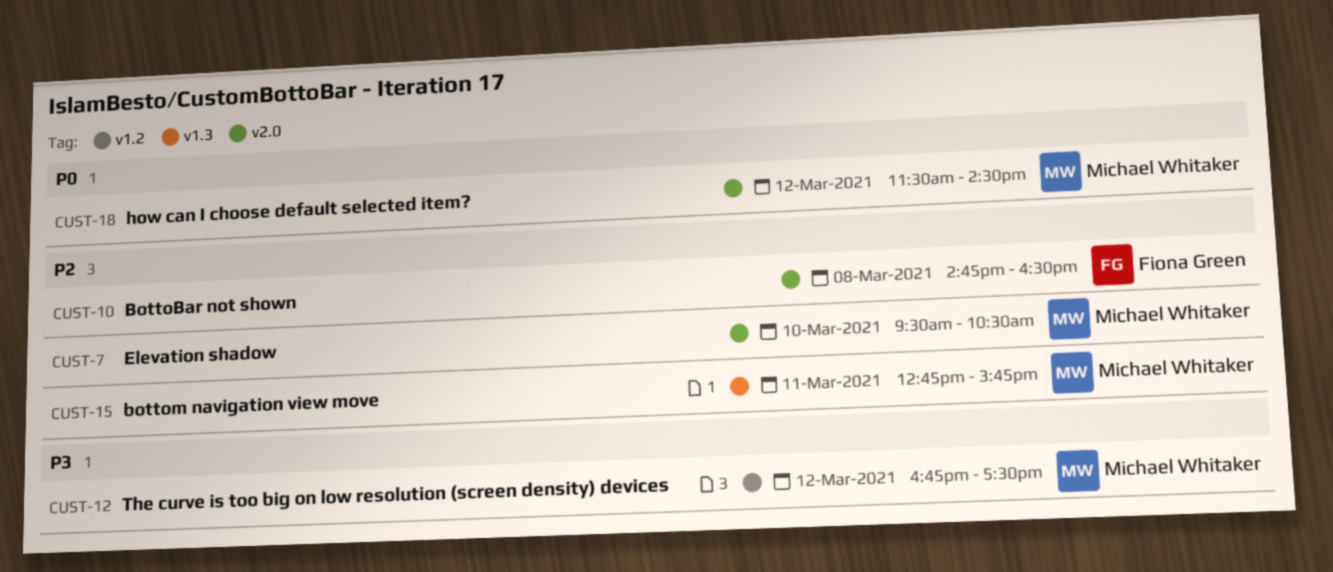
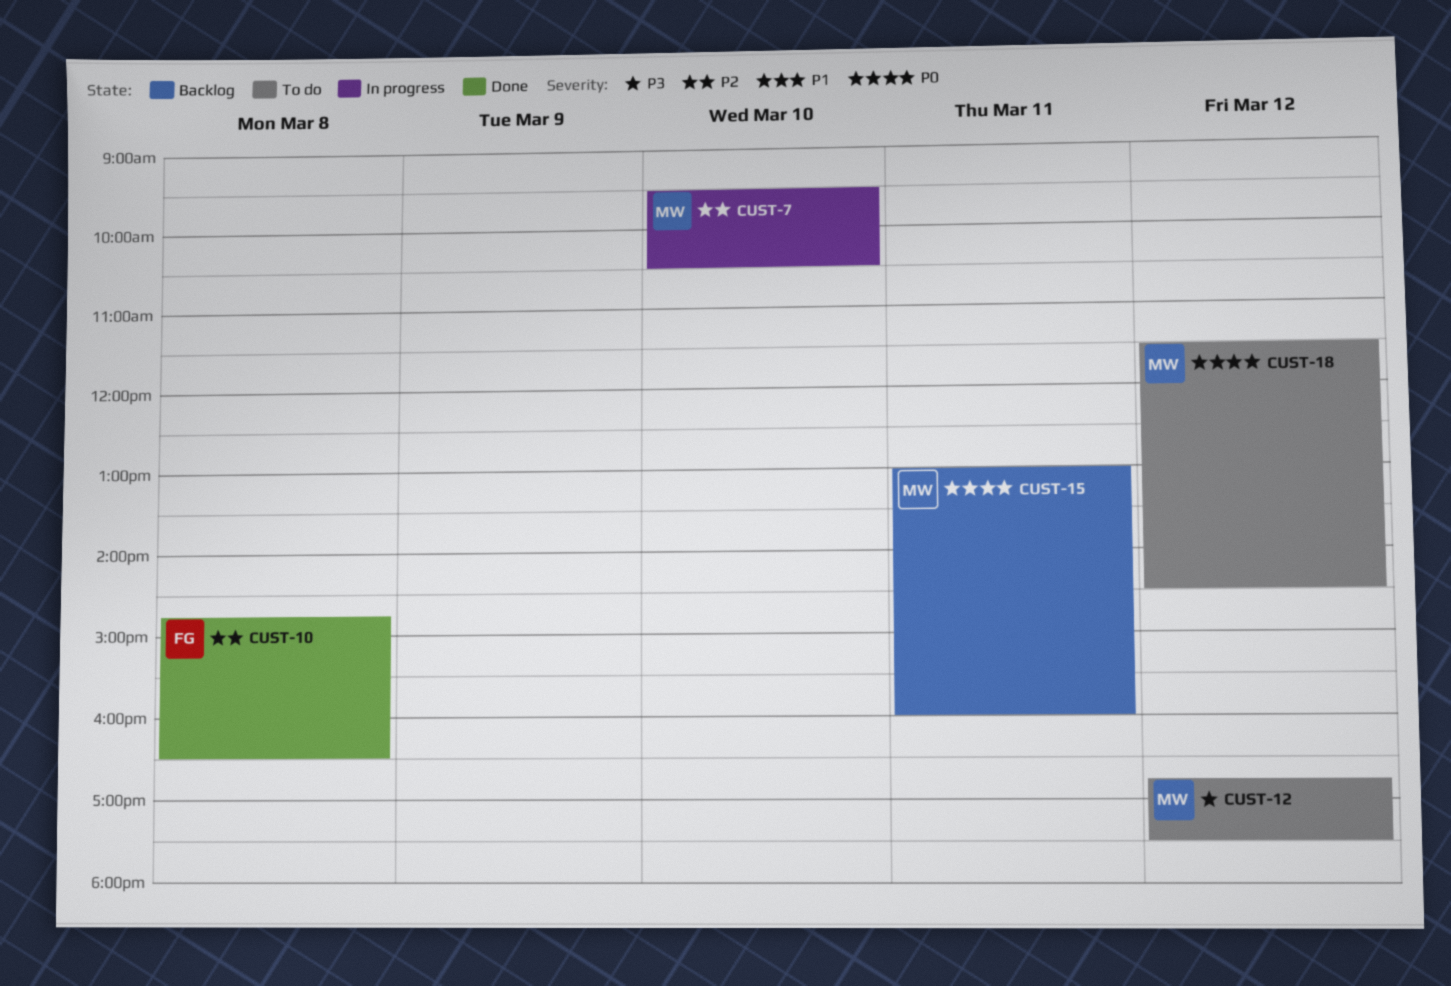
CUST-15, priority: P2 -> P0
CUST-15, begins: 12:45 -> 13:00
CUST-15, ends: 15:45 -> 16:00

